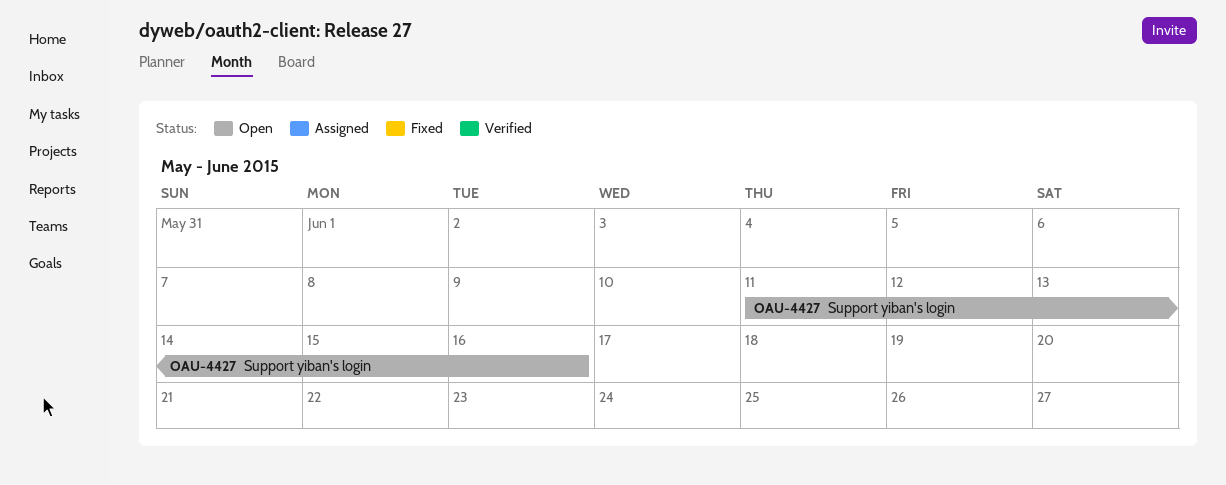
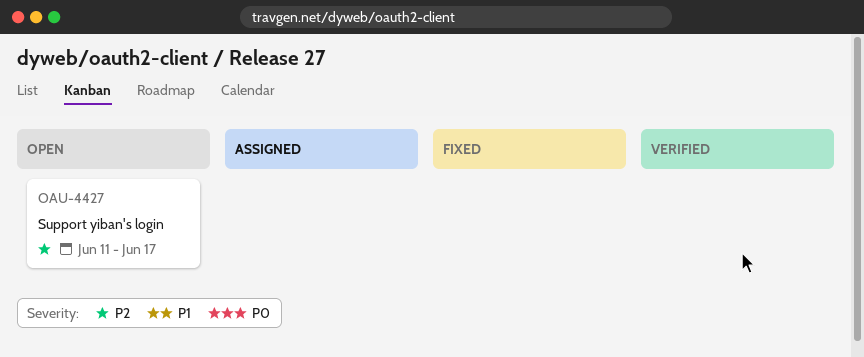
OAU-4427, due: Jun 16 -> Jun 17

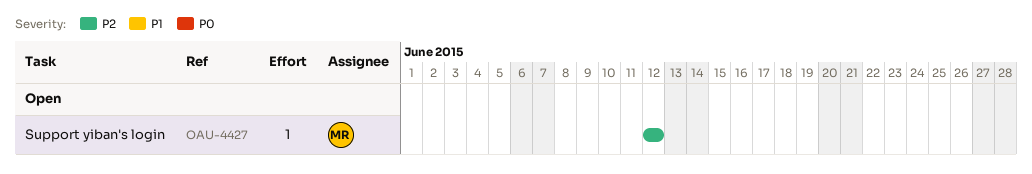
OAU-4427, start: Jun 11 -> Jun 12
OAU-4427, due: Jun 17 -> Jun 12

